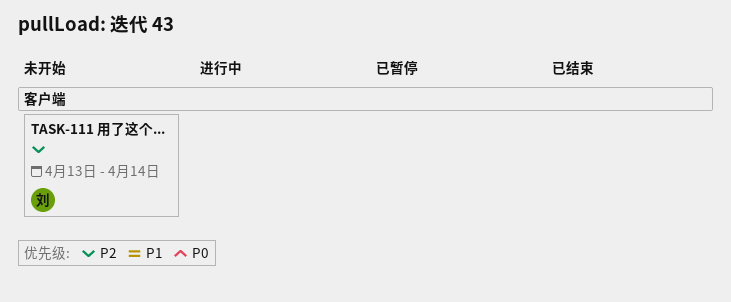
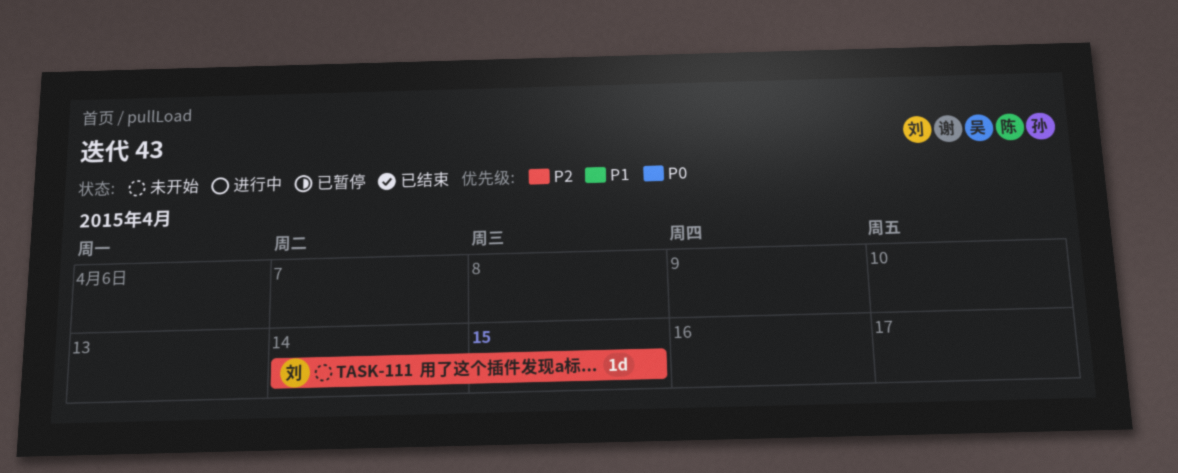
TASK-111, start: Apr 13 -> Apr 14
TASK-111, due: Apr 14 -> Apr 15

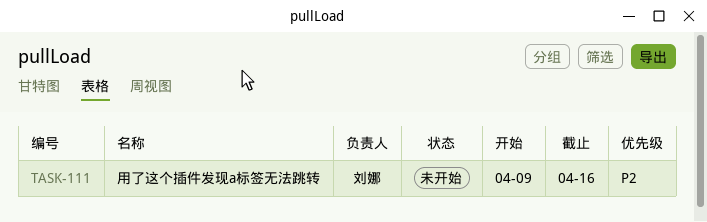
TASK-111, start: Apr 14 -> Apr 9
TASK-111, due: Apr 15 -> Apr 16

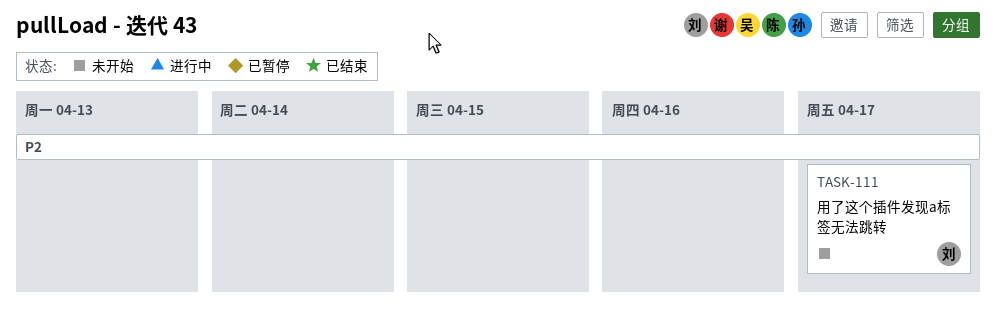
TASK-111, due: Apr 16 -> Apr 17

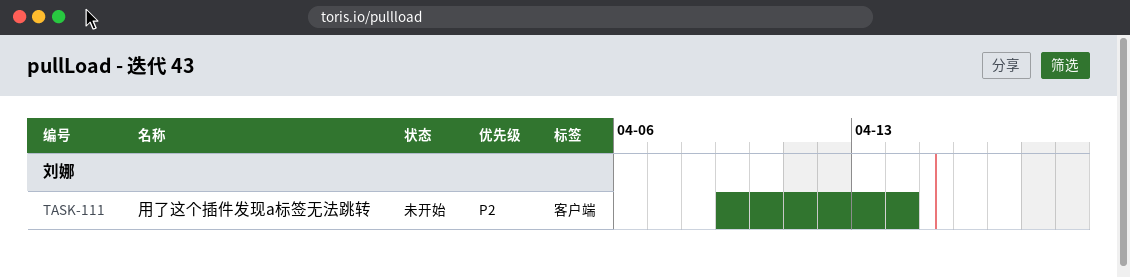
TASK-111, due: Apr 17 -> Apr 14

